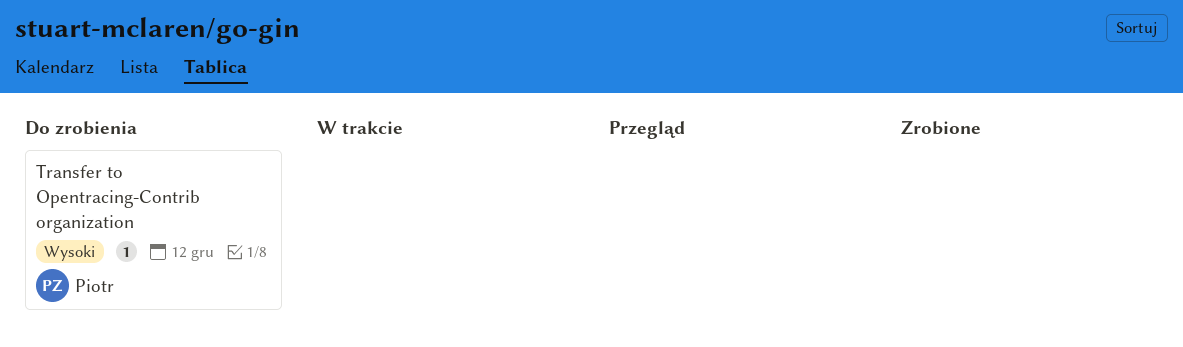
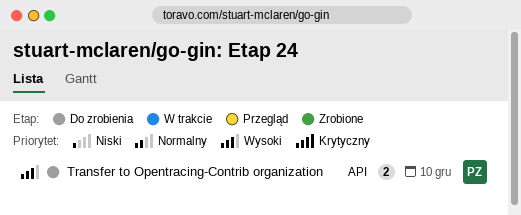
Transfer to Opentracing-Contrib organization, estimate: 1 -> 2
Transfer to Opentracing-Contrib organization, due: Dec 12 -> Dec 10

